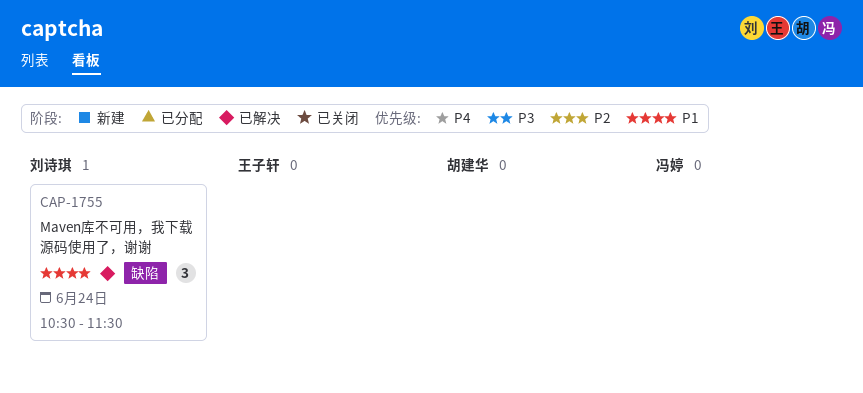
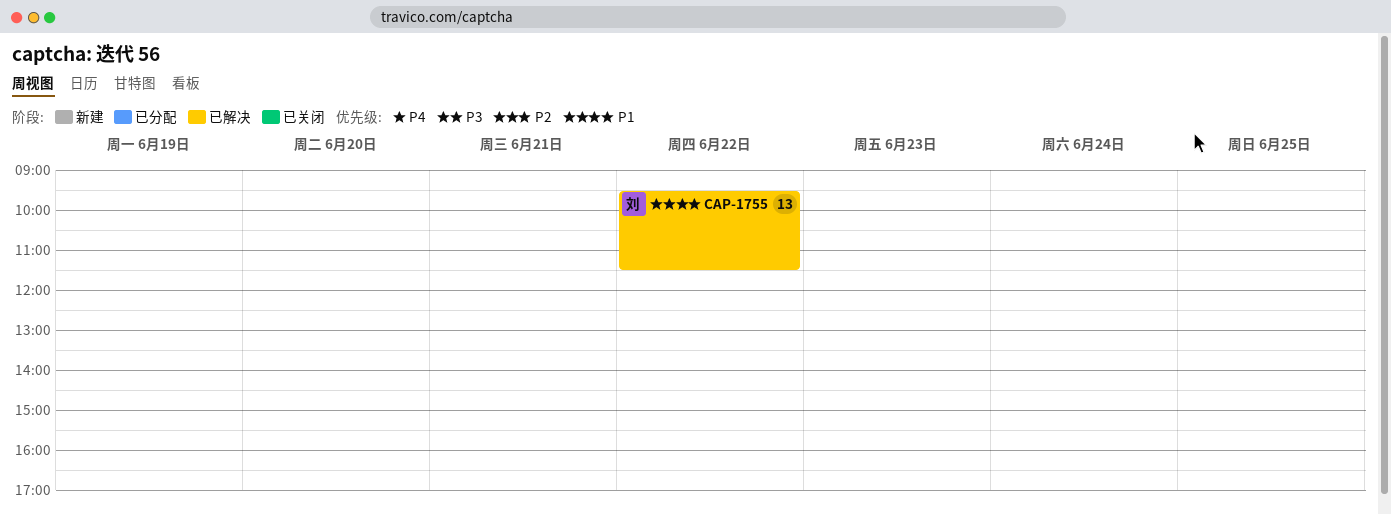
CAP-1755, estimate: 3 -> 13
CAP-1755, day: Jun 24 -> Jun 22
CAP-1755, begins: 10:30 -> 09:30

